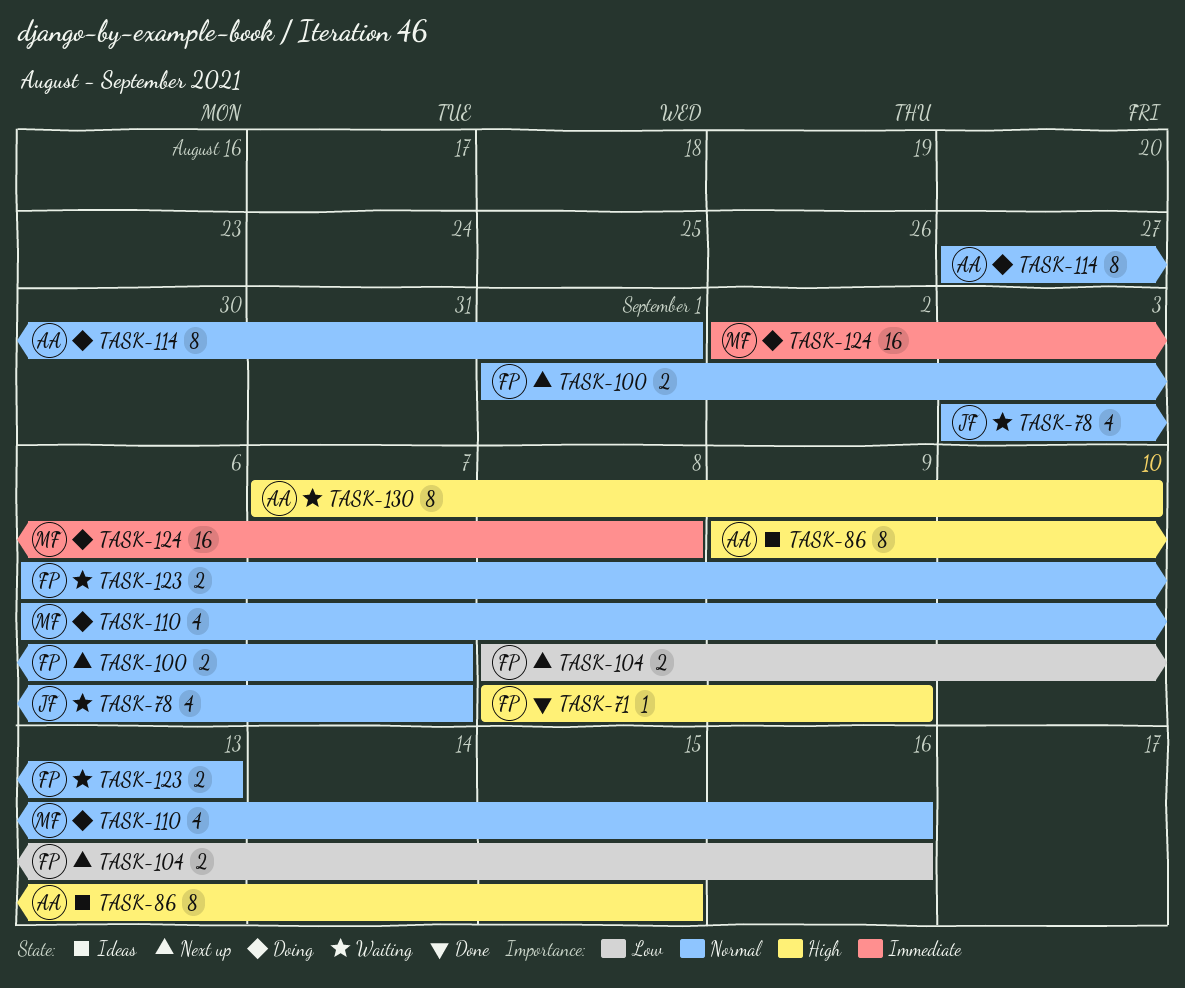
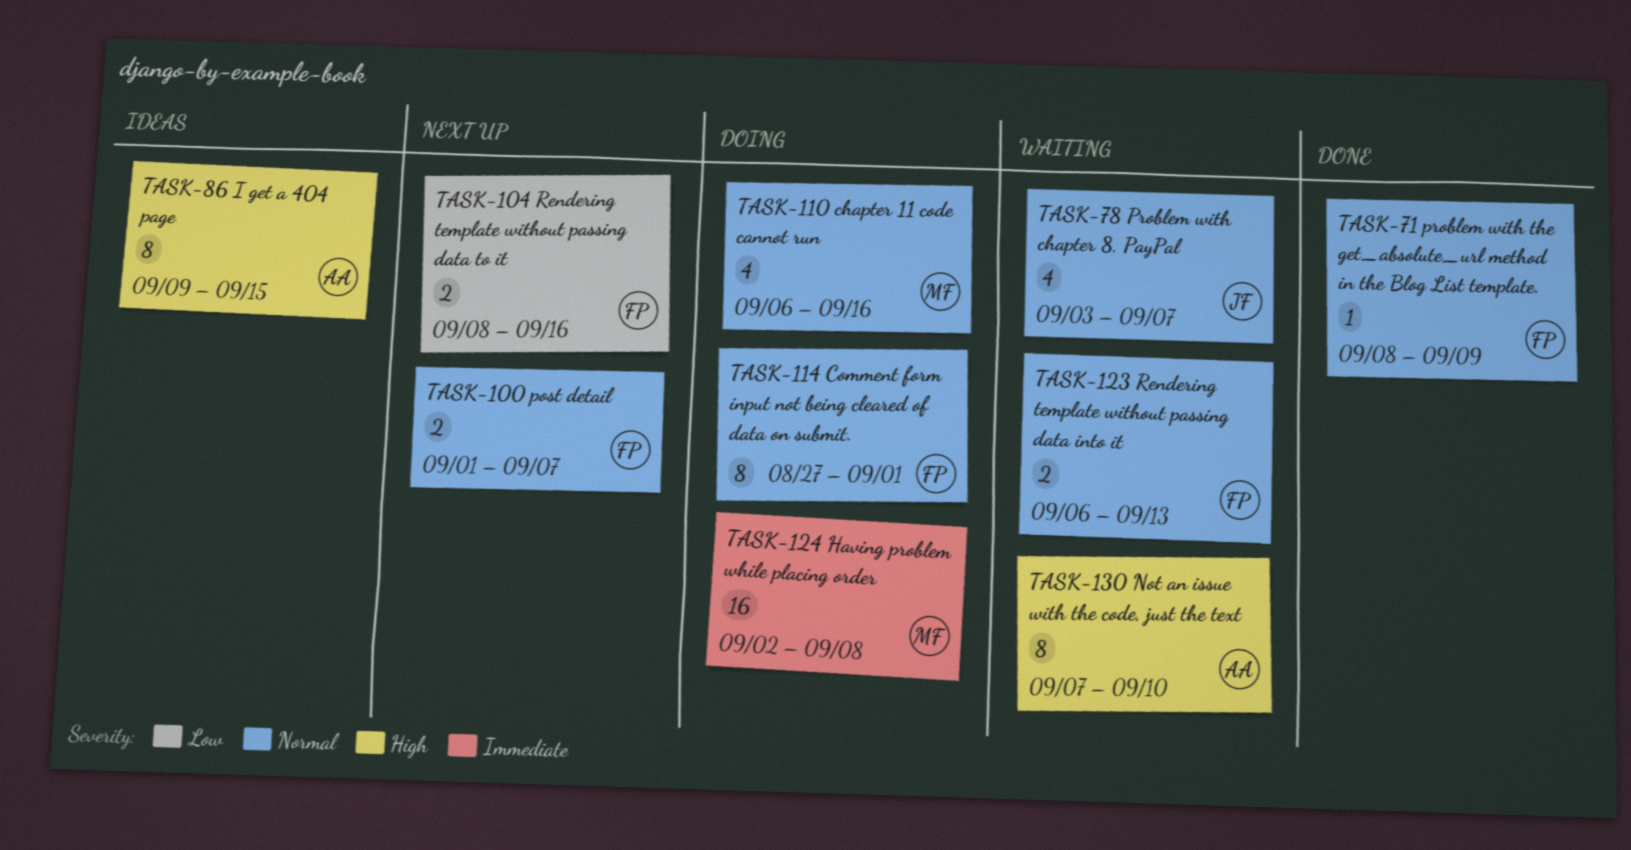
TASK-71, priority: High -> Normal
TASK-114, owner: AA -> FP

